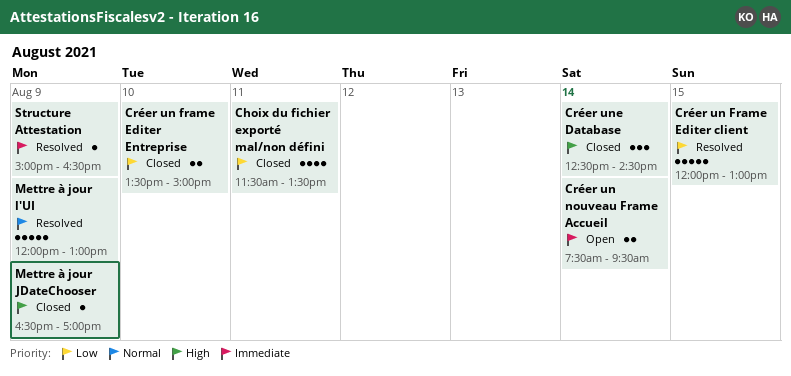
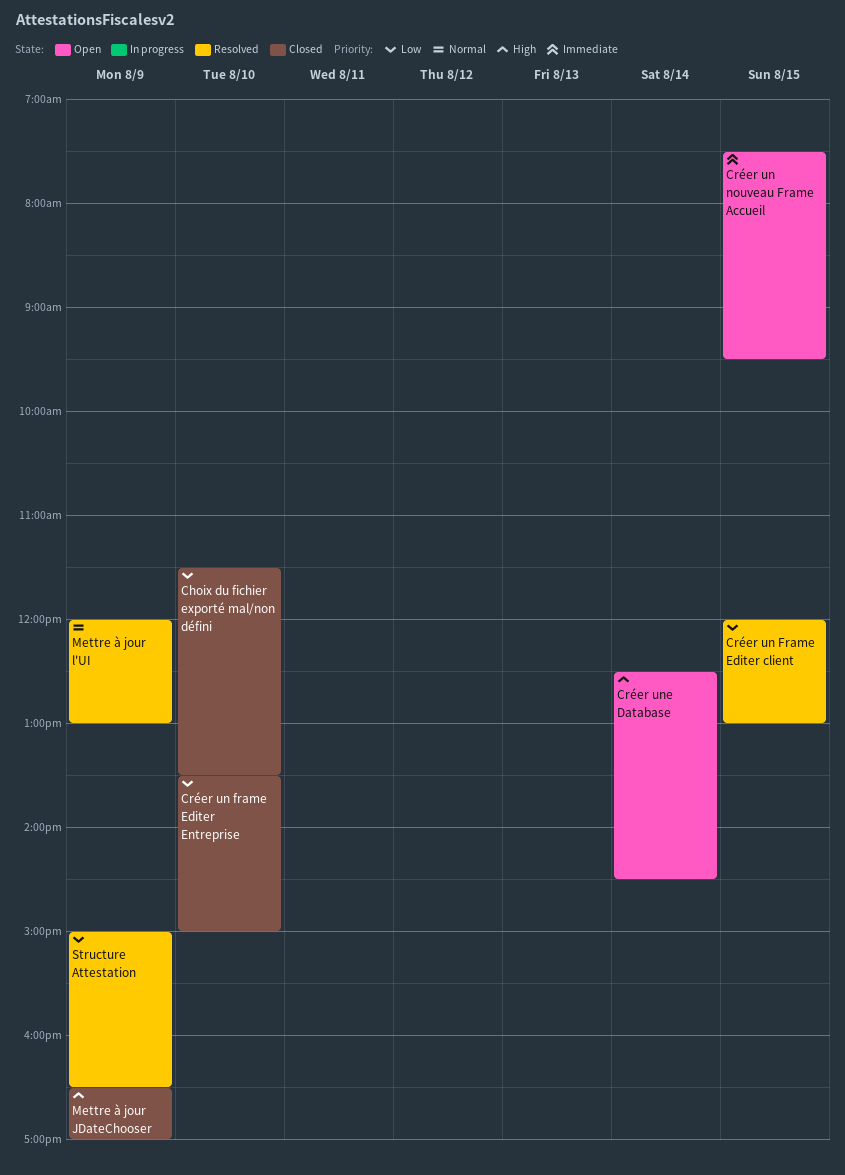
Choix du fichier exporté mal/non défini, day: Aug 11 -> Aug 10
Créer un nouveau Frame Accueil, day: Aug 14 -> Aug 15
Créer une Database, status: Closed -> Open
Structure Attestation, priority: Immediate -> Low

